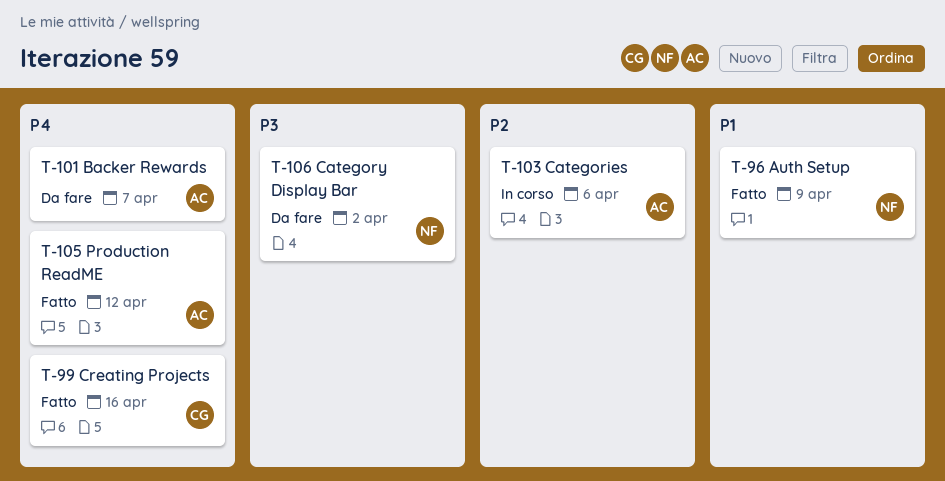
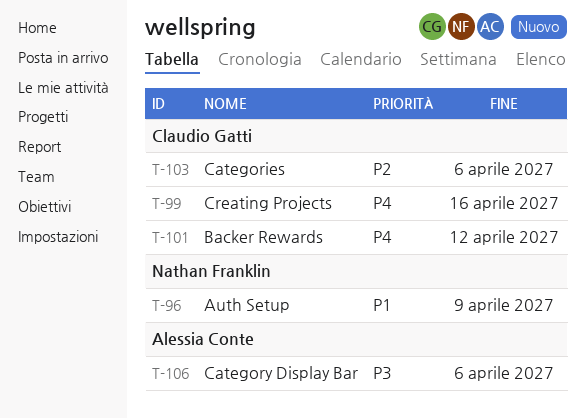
T-101, owner: Alessia Conte -> Claudio Gatti
T-101, due: Apr 7 -> Apr 12
T-103, owner: Alessia Conte -> Claudio Gatti
T-105: present -> none
T-106, owner: Nathan Franklin -> Alessia Conte
T-106, due: Apr 2 -> Apr 6

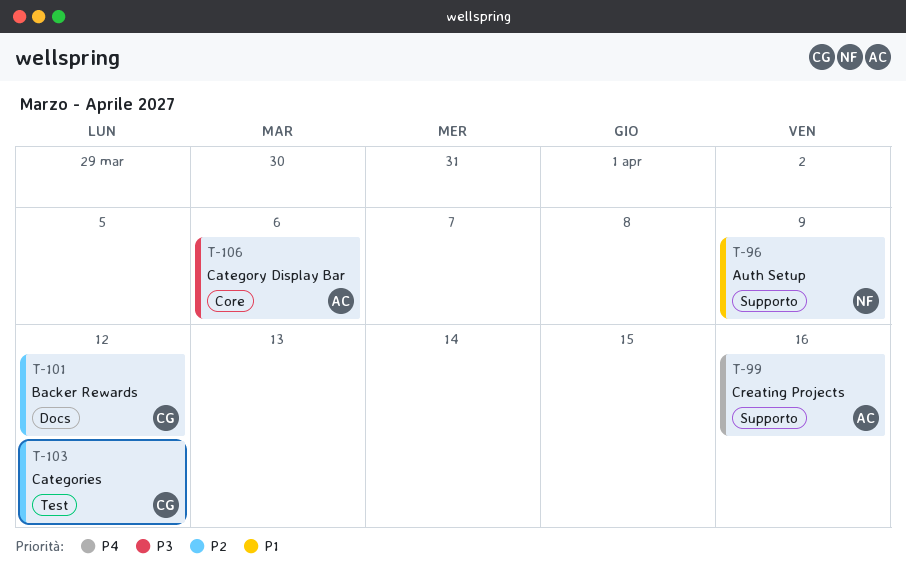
T-99, owner: Claudio Gatti -> Alessia Conte
T-101, priority: P4 -> P2
T-103, due: Apr 6 -> Apr 12

